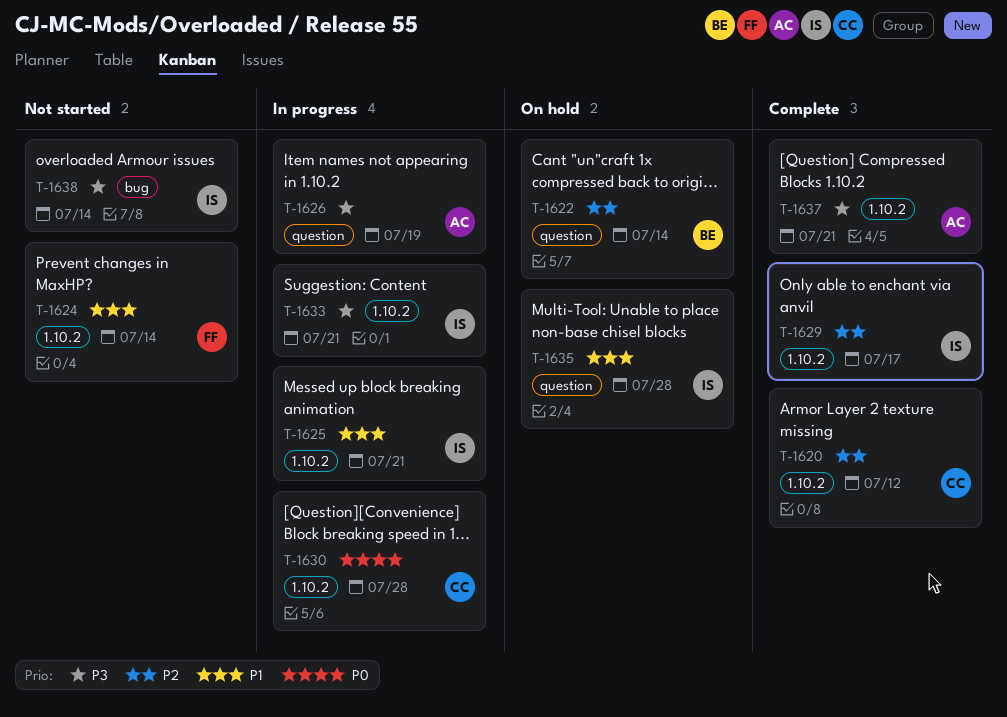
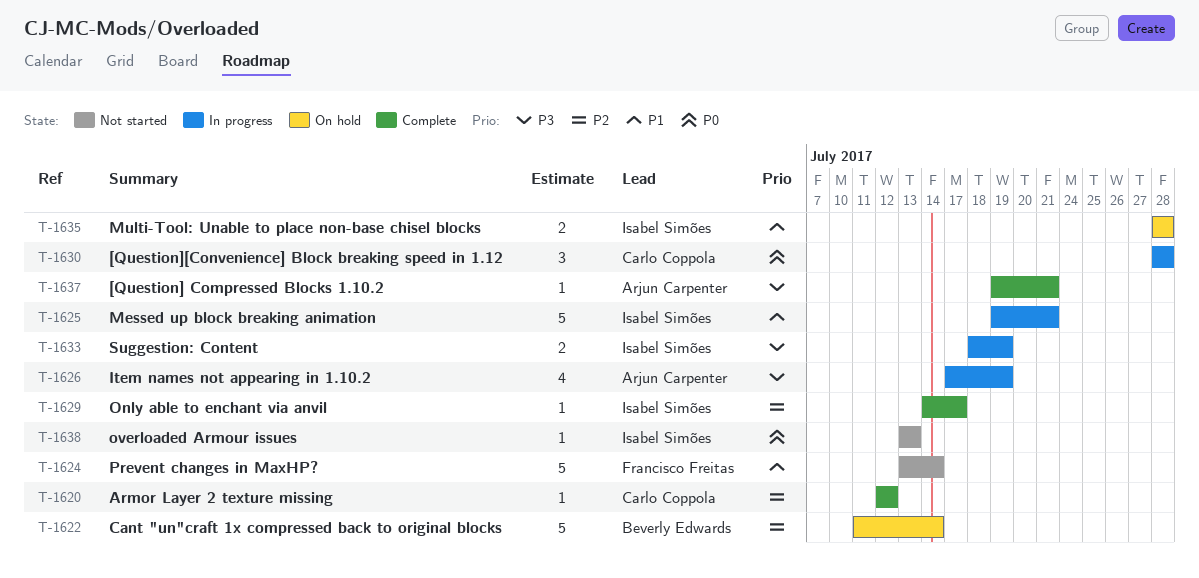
T-1633, due: Jul 21 -> Jul 19
T-1638, priority: P3 -> P0
T-1638, due: Jul 14 -> Jul 13

